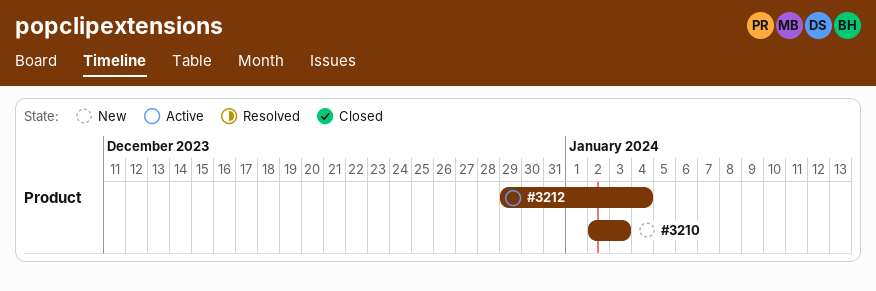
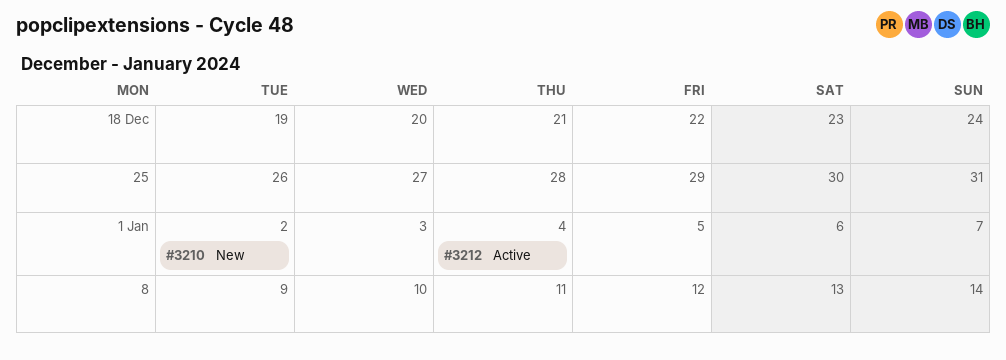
#3210, due: Jan 3 -> Jan 2

